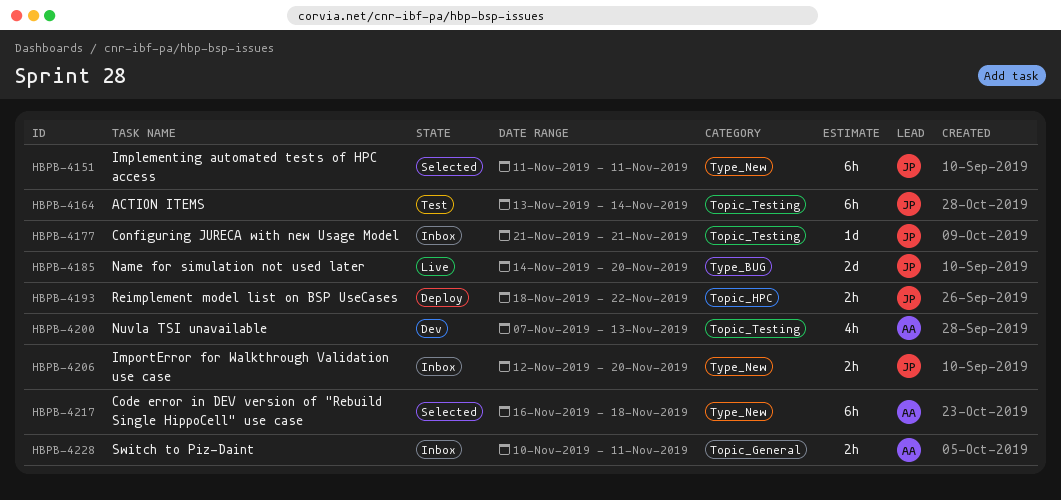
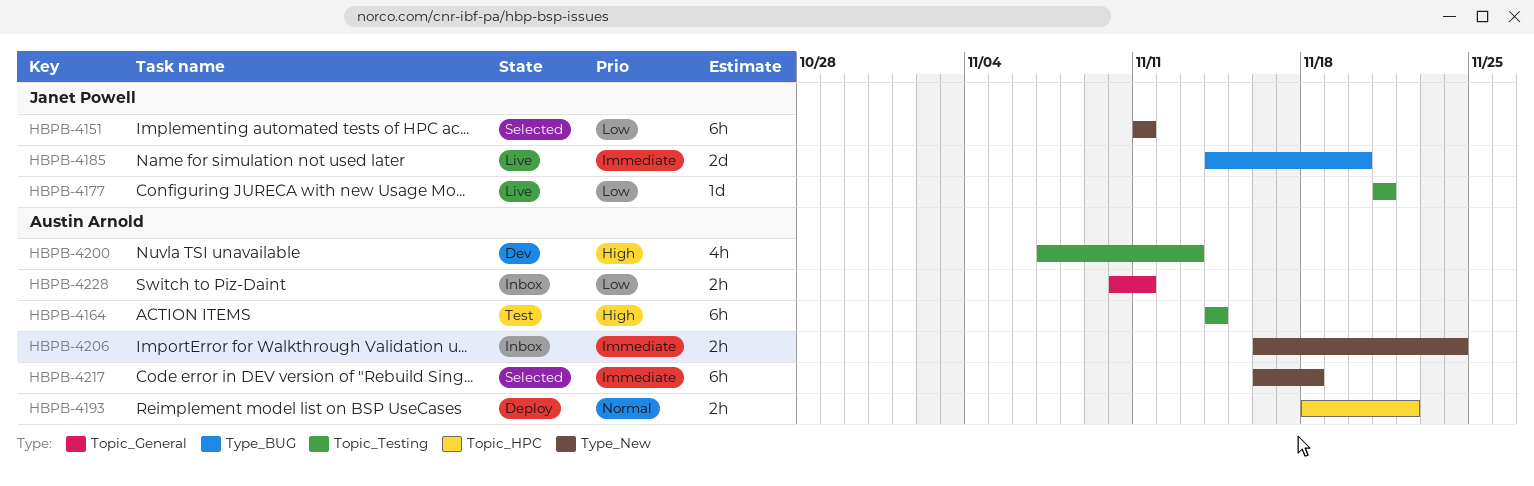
HBPB-4164, owner: Janet Powell -> Austin Arnold
HBPB-4164, start: Nov 13 -> Nov 14
HBPB-4177, status: Inbox -> Live
HBPB-4193, owner: Janet Powell -> Austin Arnold
HBPB-4206, owner: Janet Powell -> Austin Arnold
HBPB-4206, start: Nov 12 -> Nov 16
HBPB-4206, due: Nov 20 -> Nov 24

